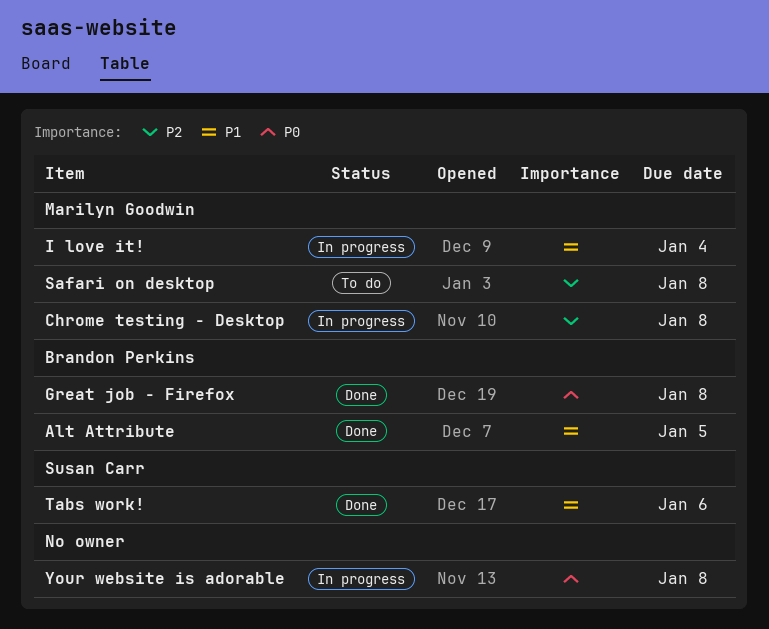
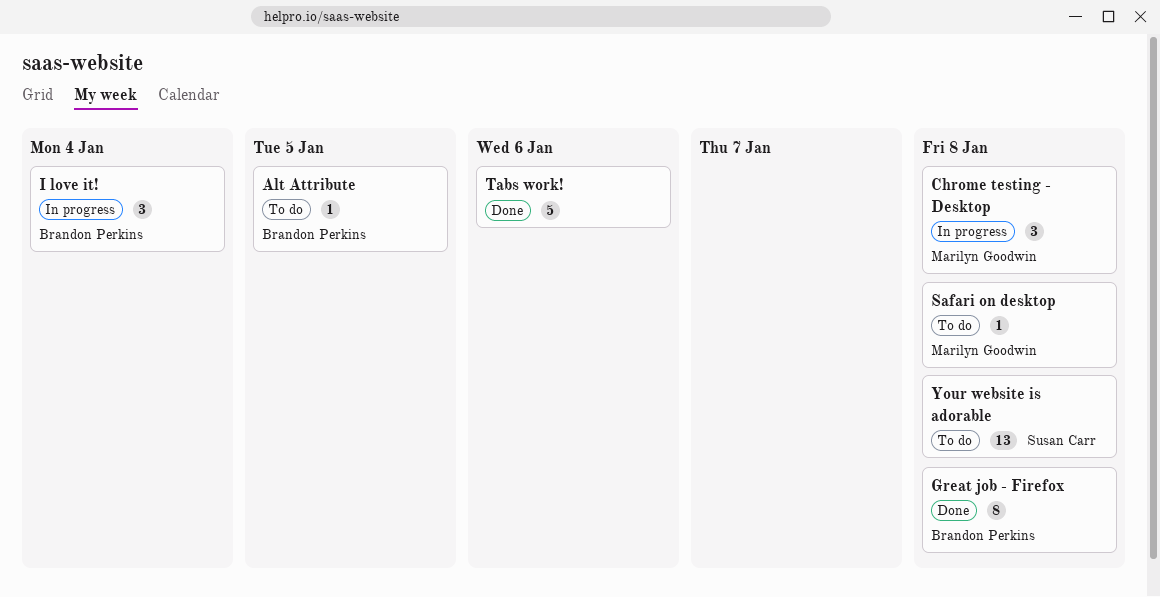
Alt Attribute, status: Done -> To do
I love it!, owner: Marilyn Goodwin -> Brandon Perkins
Tabs work!, owner: Susan Carr -> none
Your website is adorable, status: In progress -> To do
Your website is adorable, owner: none -> Susan Carr

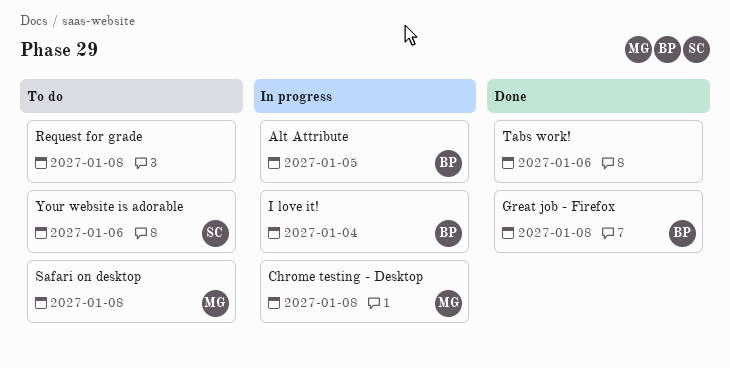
Alt Attribute, status: To do -> In progress
Request for grade: none -> present
Your website is adorable, due: Jan 8 -> Jan 6

